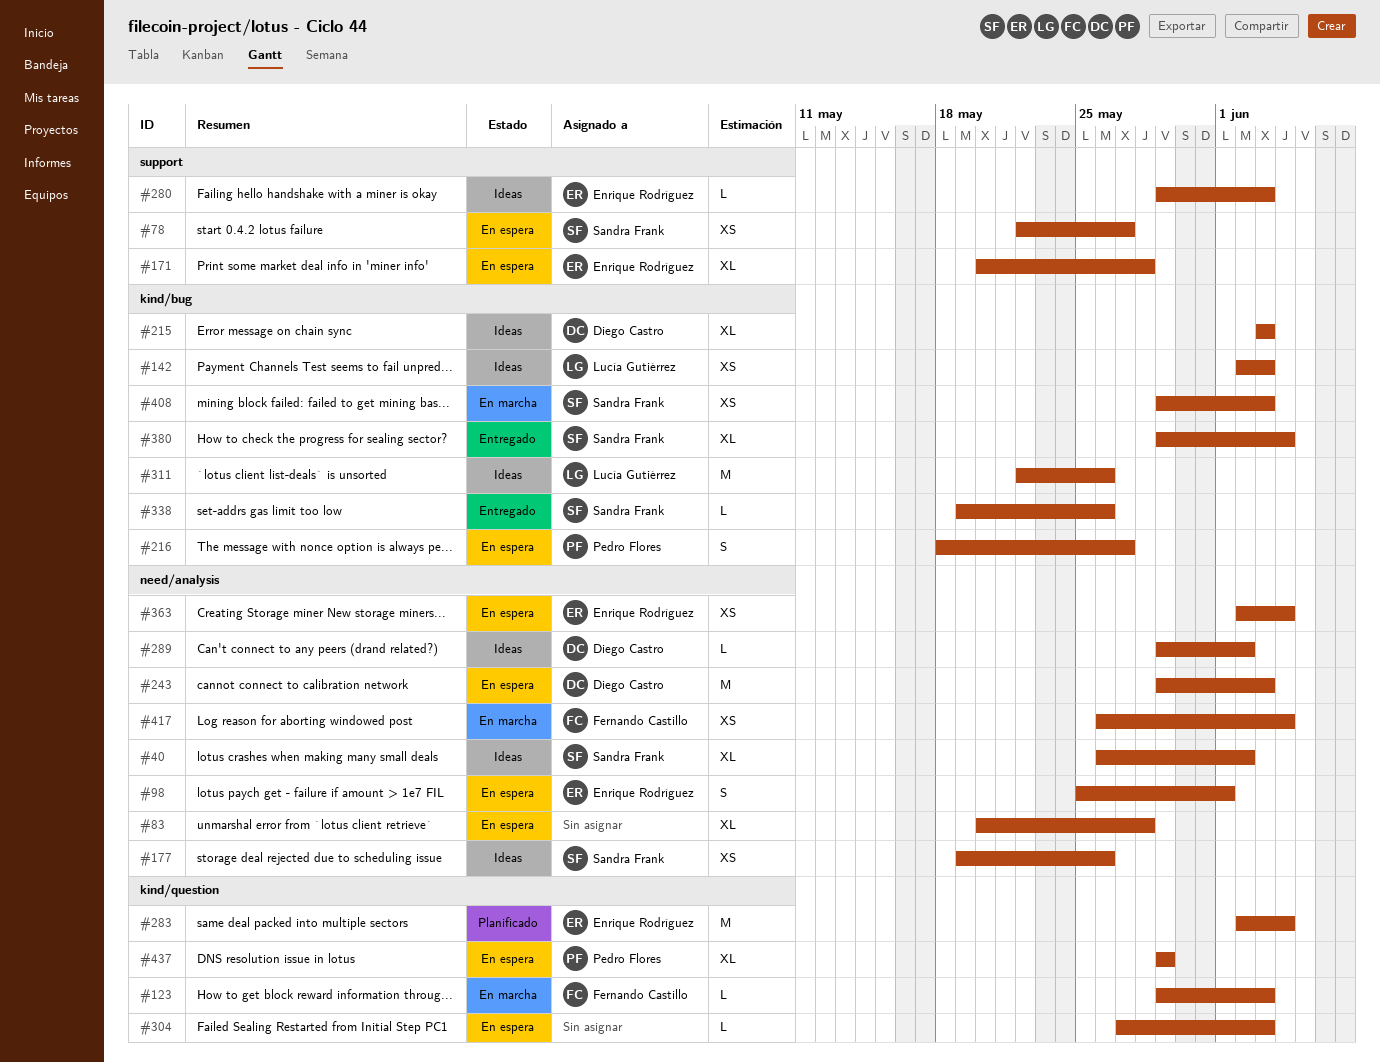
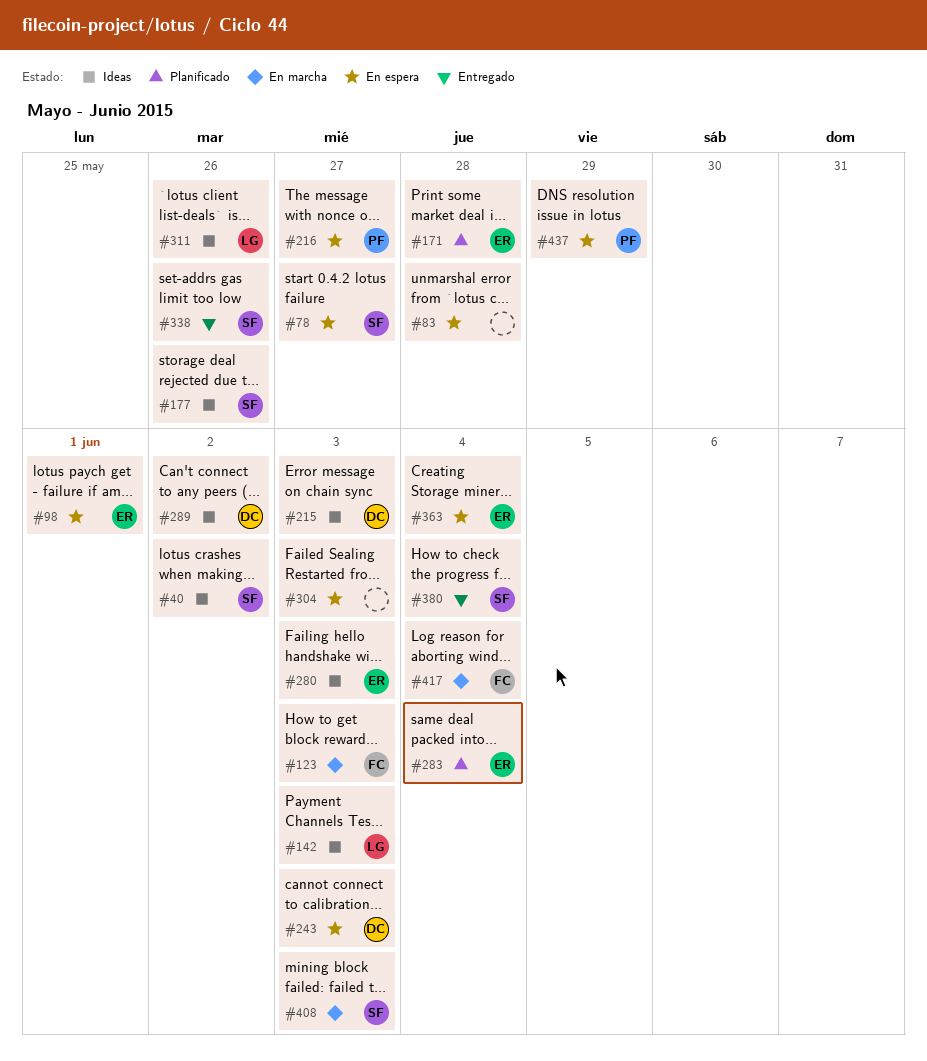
#171, status: En espera -> Planificado

